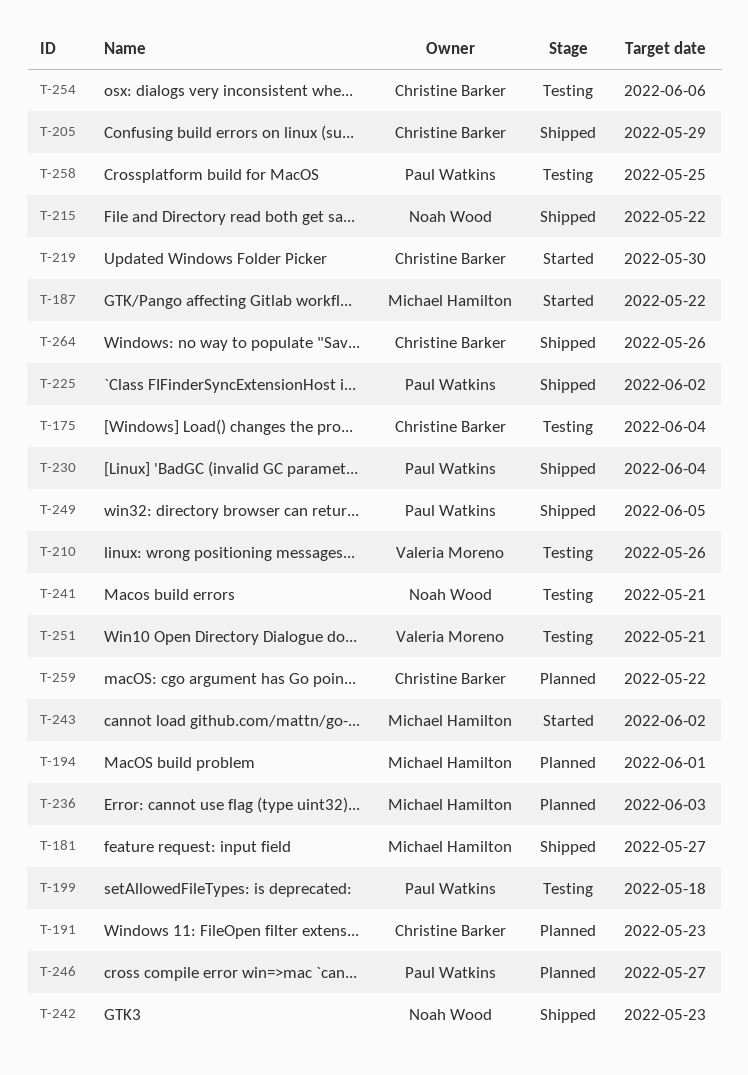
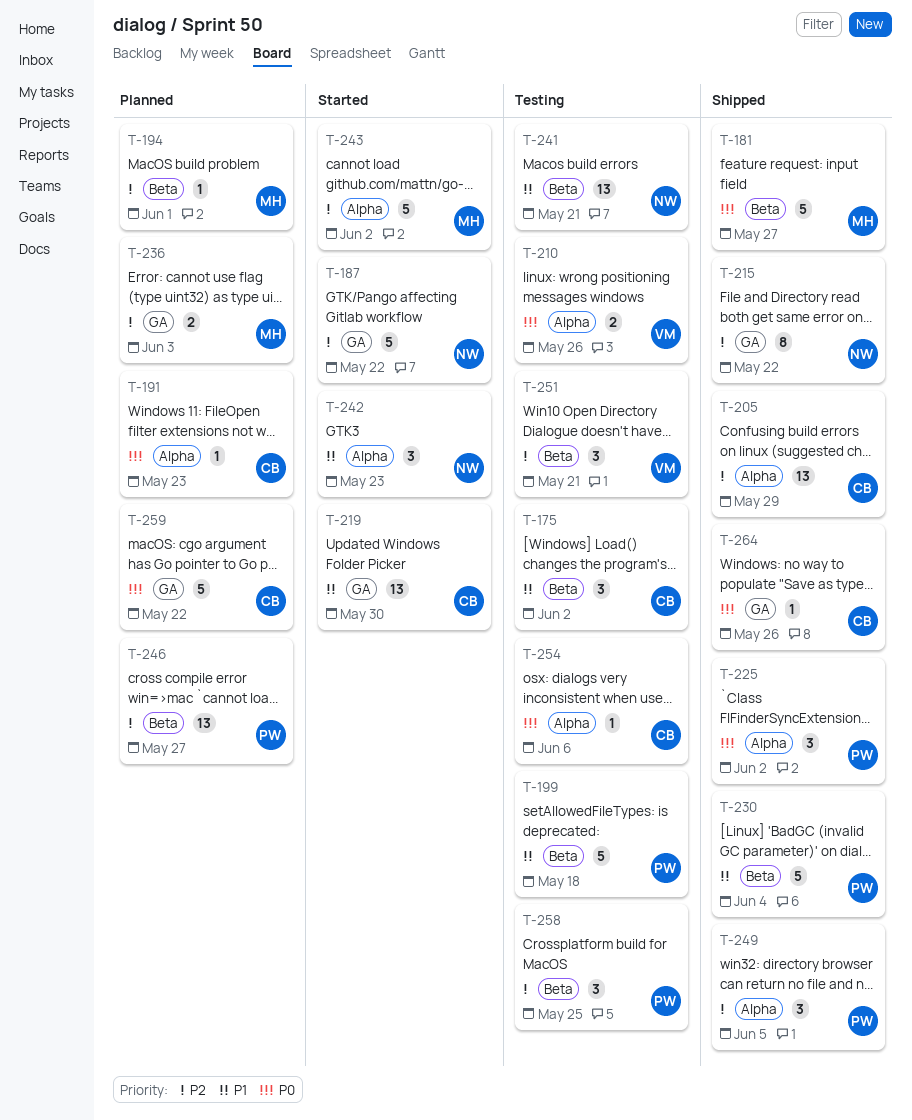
T-175, due: Jun 4 -> Jun 2
T-187, owner: Michael Hamilton -> Noah Wood
T-242, status: Shipped -> Started

